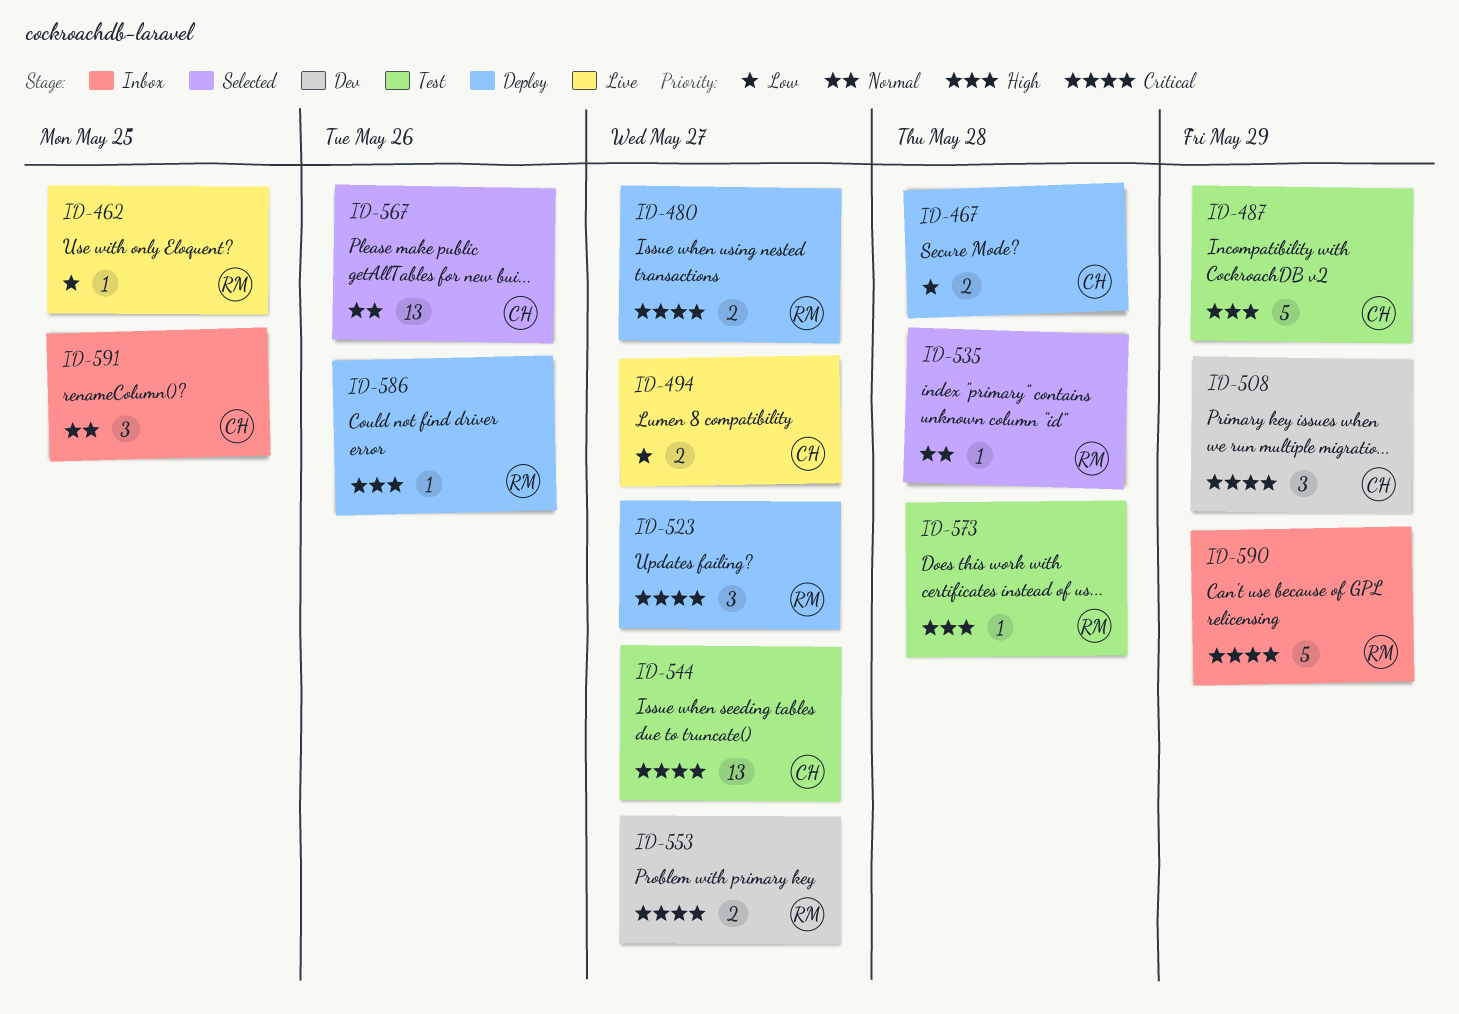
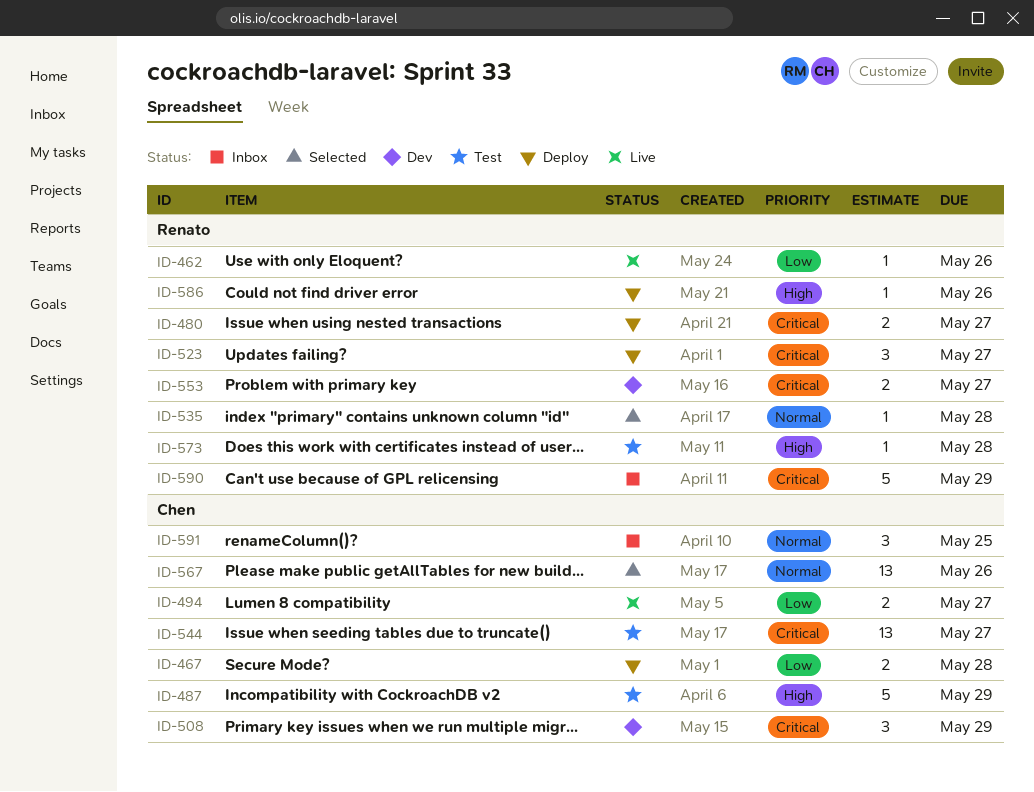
ID-462, due: May 25 -> May 26

